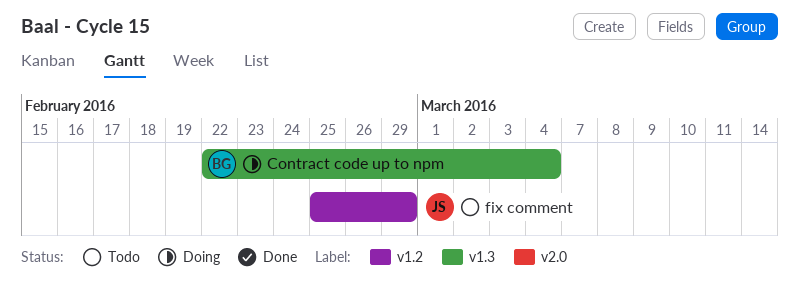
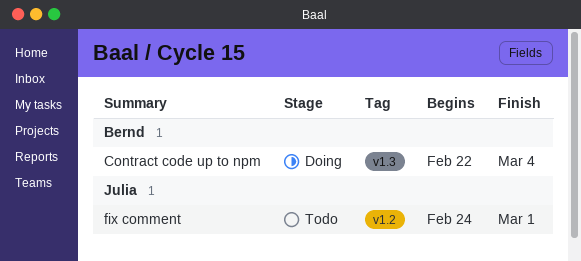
fix comment, start: Feb 25 -> Feb 24
fix comment, due: Feb 29 -> Mar 1

